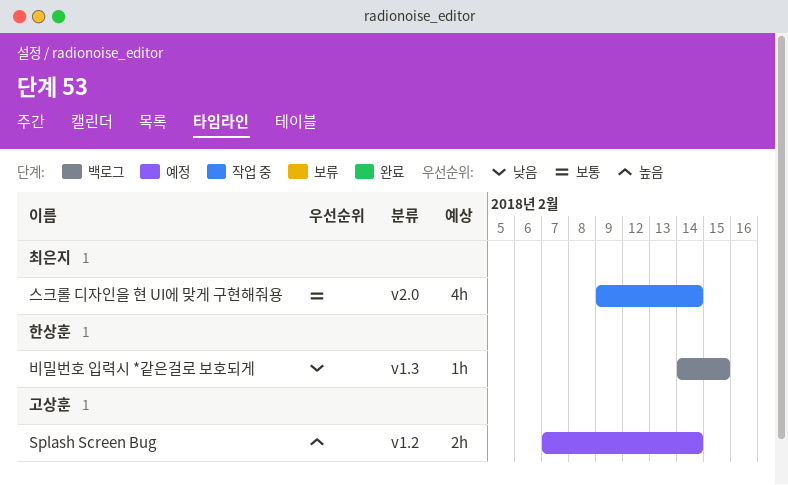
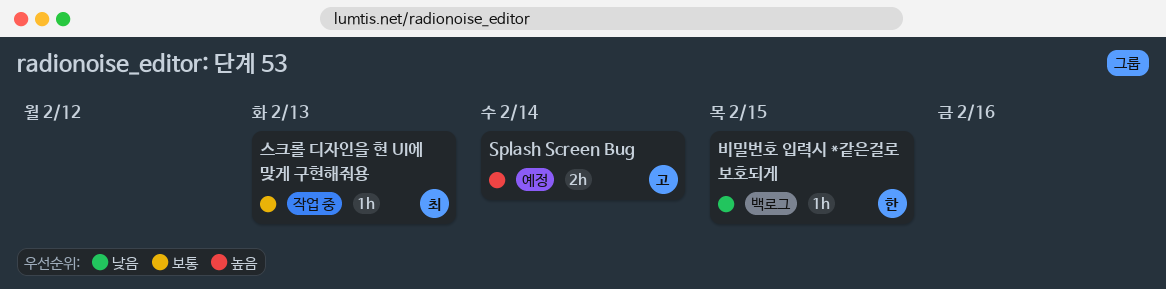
스크롤 디자인을 현 UI에 맞게 구현해줘용, estimate: 4h -> 1h
스크롤 디자인을 현 UI에 맞게 구현해줘용, due: Feb 14 -> Feb 13

